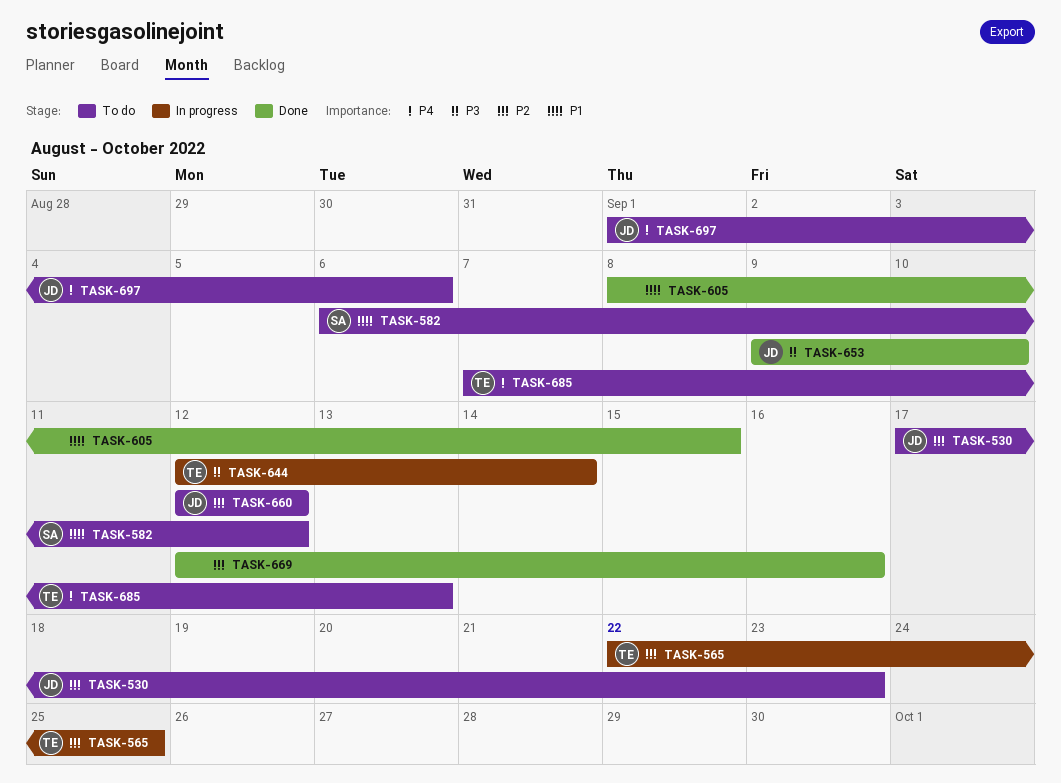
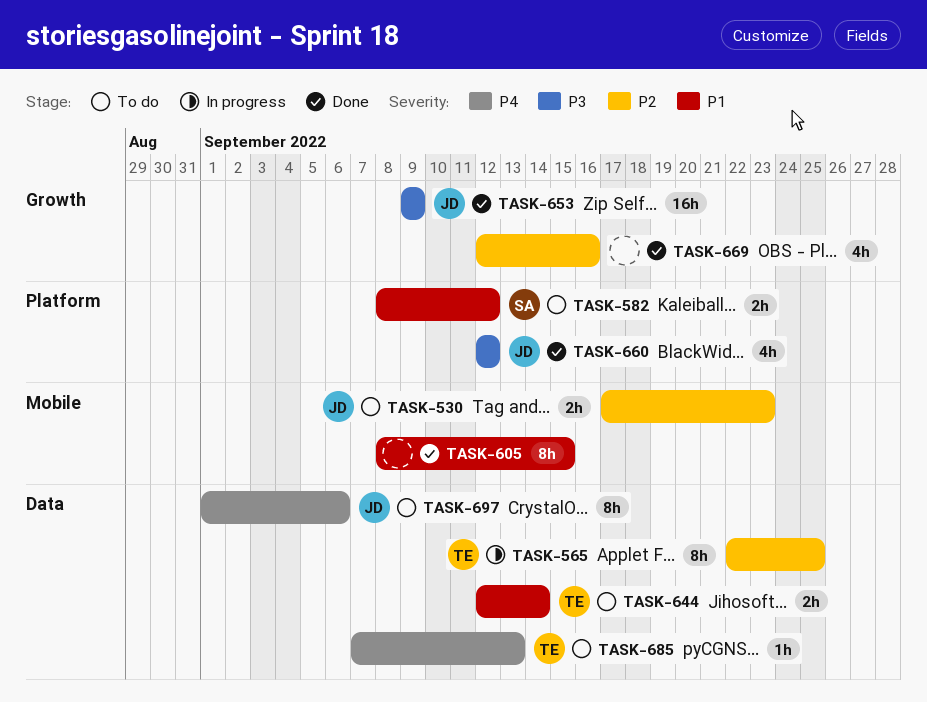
TASK-582, start: Sep 6 -> Sep 8
TASK-644, status: In progress -> To do
TASK-644, priority: P3 -> P1
TASK-653, due: Sep 10 -> Sep 9
TASK-660, status: To do -> Done
TASK-660, priority: P2 -> P3

